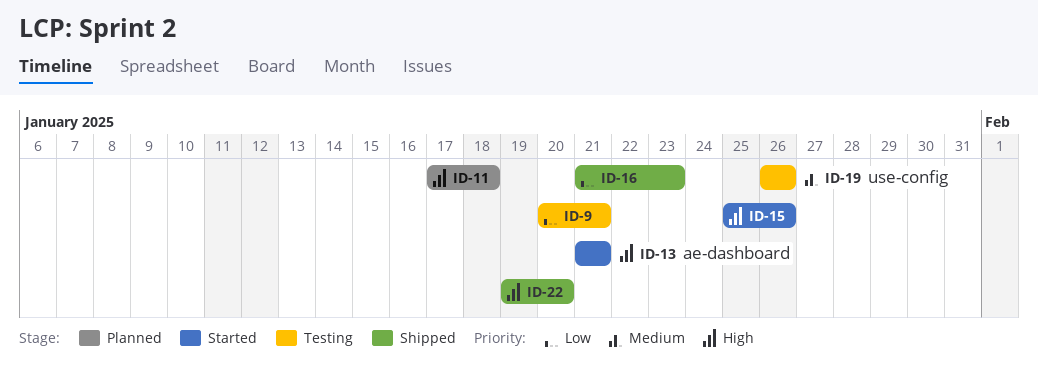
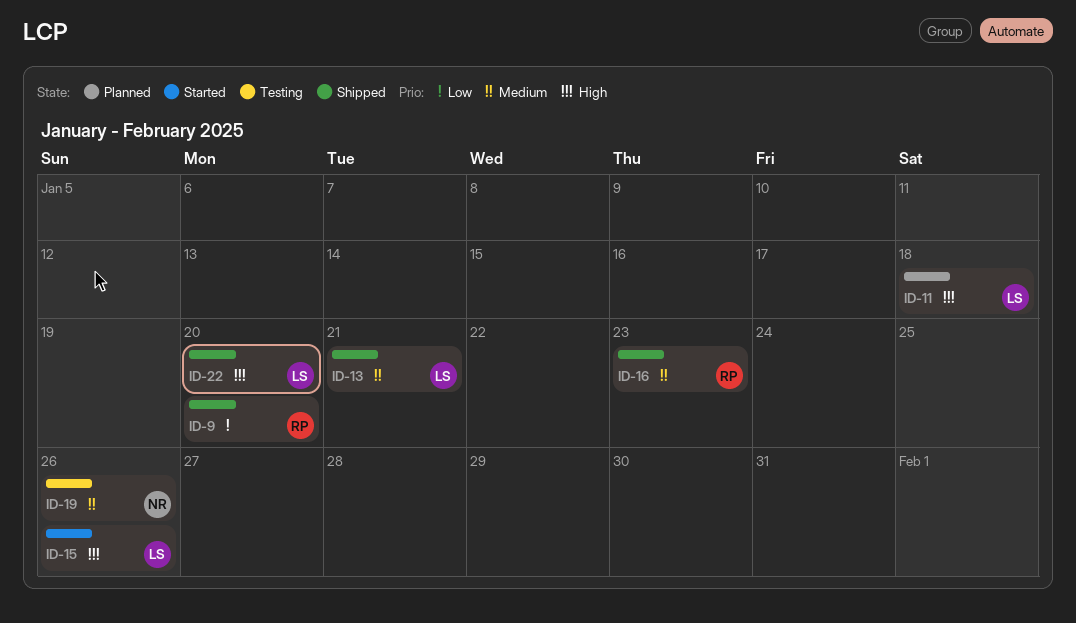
ID-9, status: Testing -> Shipped
ID-9, due: Jan 21 -> Jan 20
ID-13, status: Started -> Shipped
ID-13, priority: High -> Medium
ID-16, priority: Low -> Medium

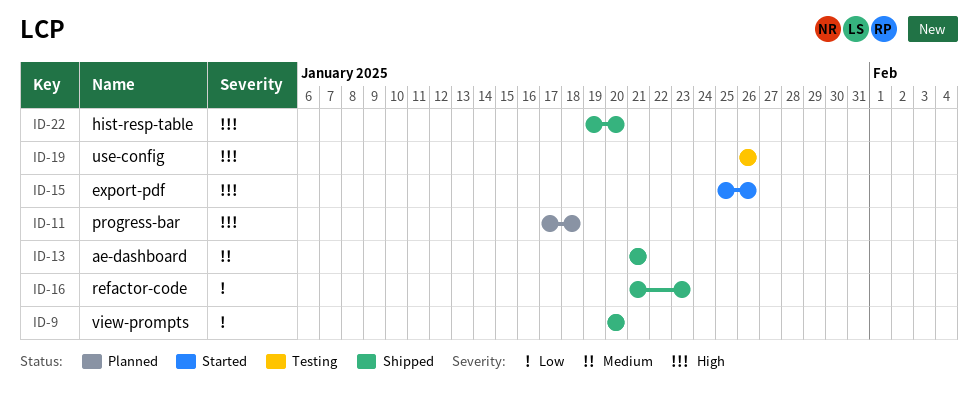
ID-16, priority: Medium -> Low
ID-19, priority: Medium -> High

